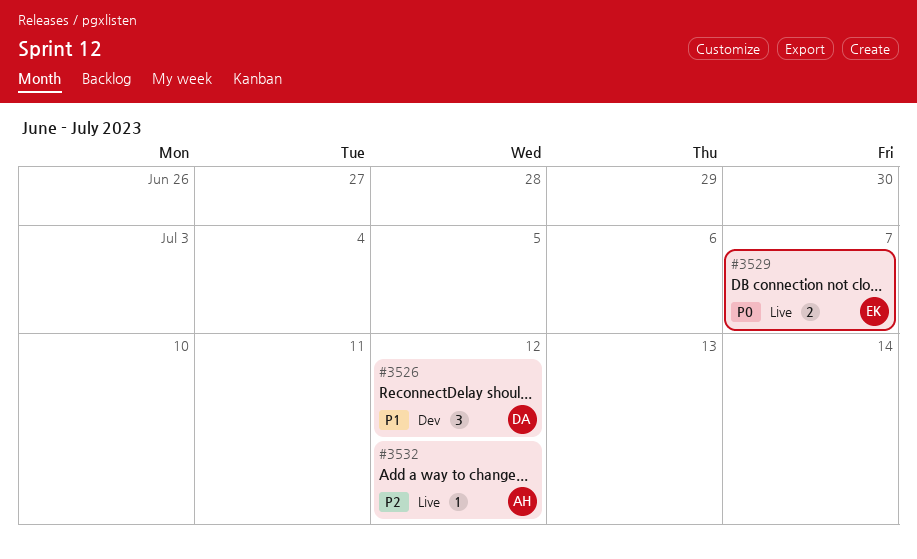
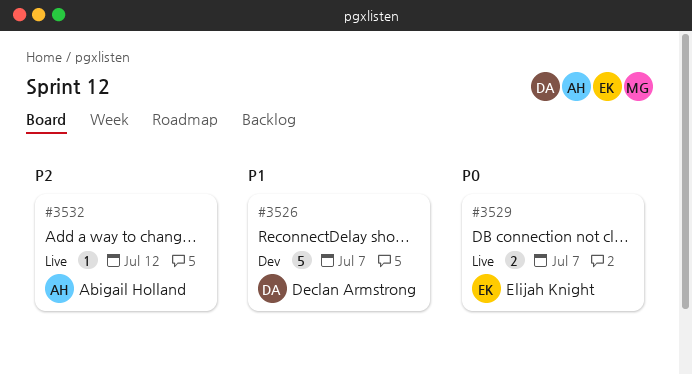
#3526, estimate: 3 -> 5
#3526, due: Jul 12 -> Jul 7

